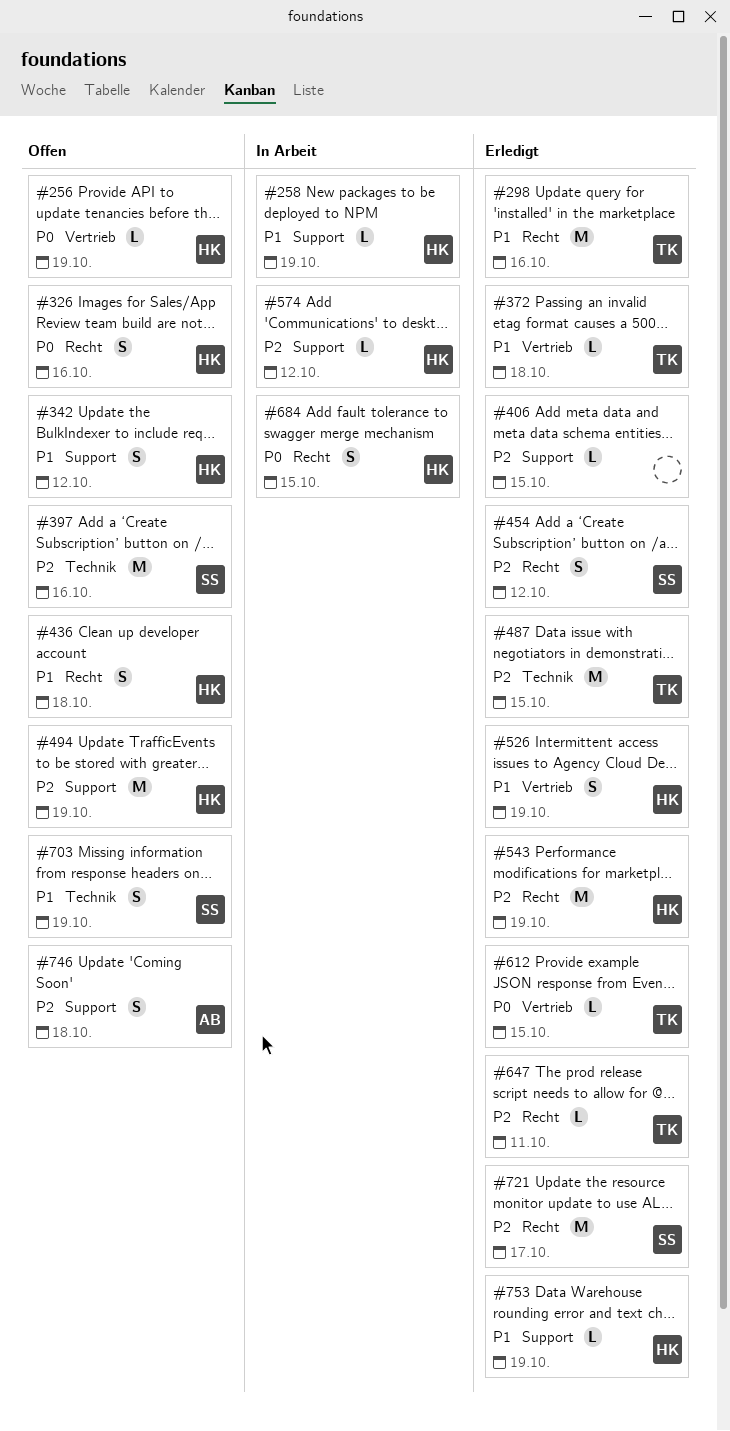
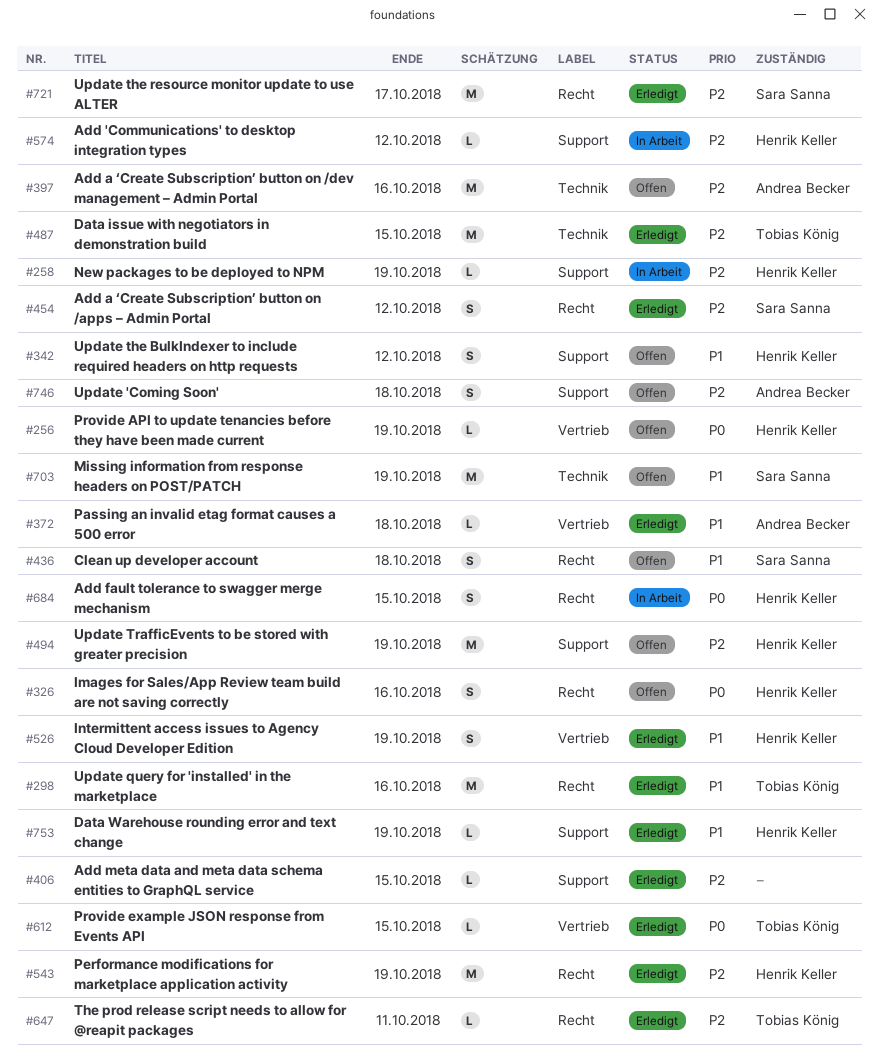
#258, priority: P1 -> P2
#372, owner: Tobias König -> Andrea Becker
#397, owner: Sara Sanna -> Andrea Becker
#436, owner: Henrik Keller -> Sara Sanna
#703, estimate: S -> M

